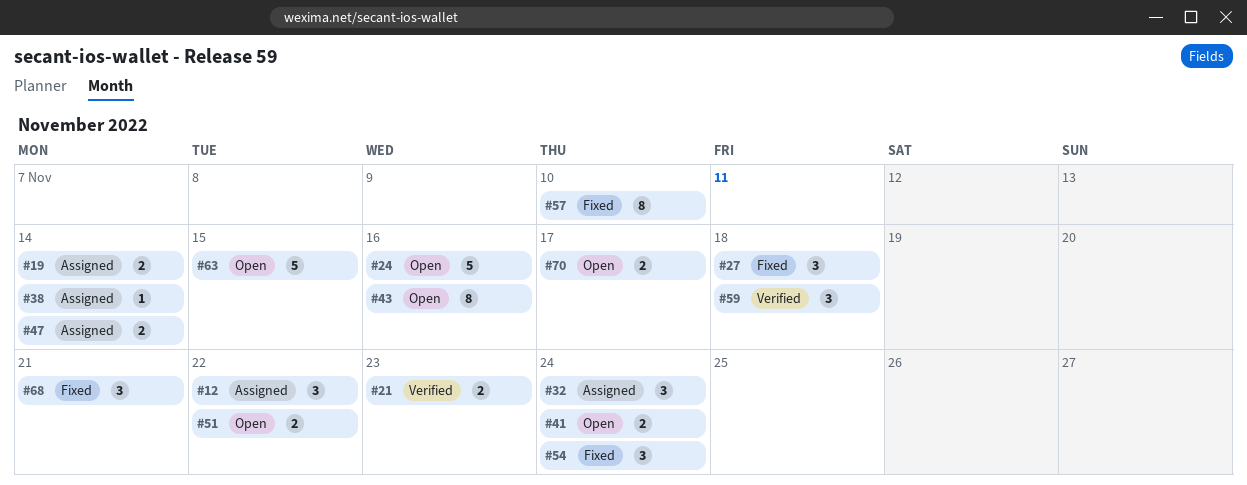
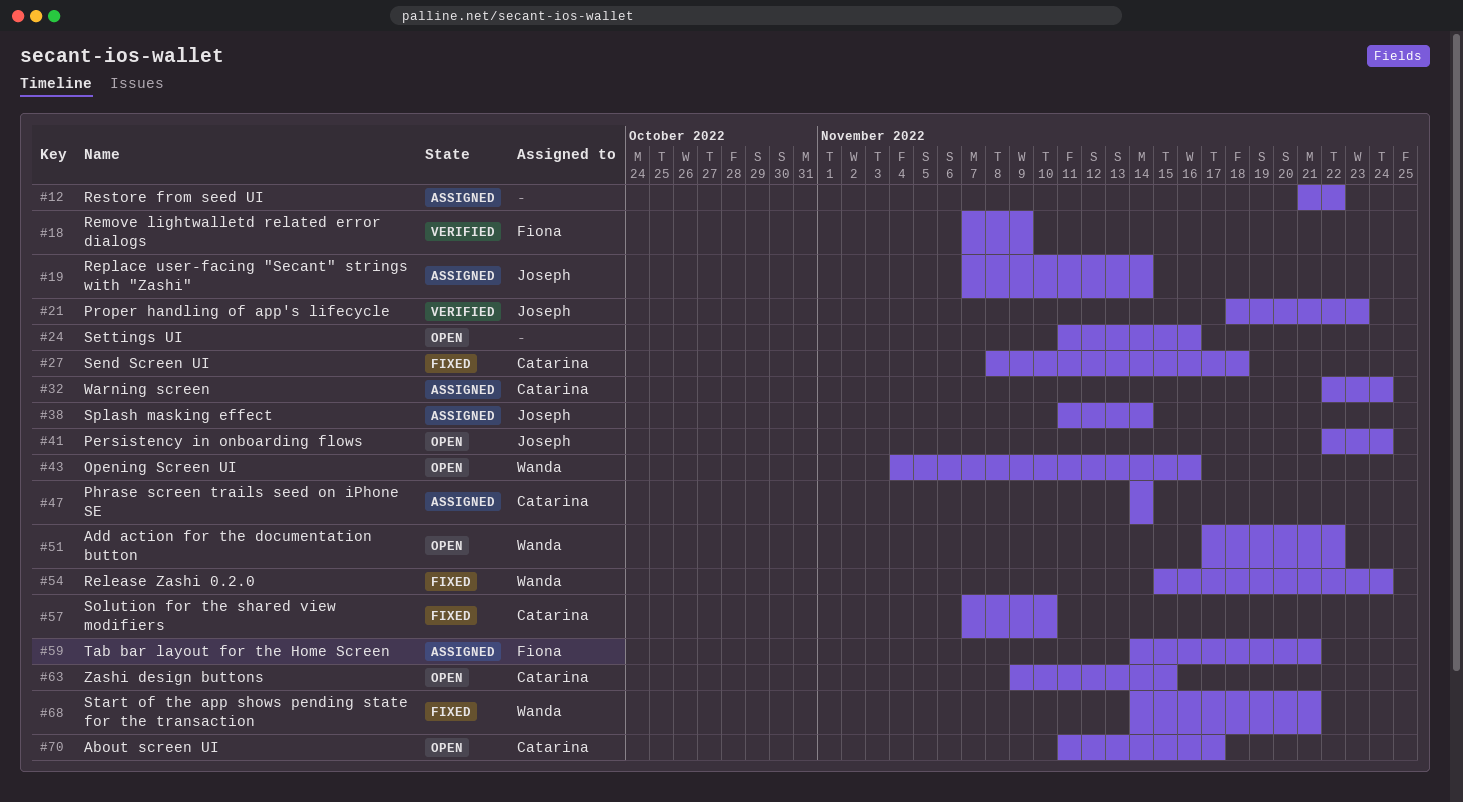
#18: none -> present
#59, status: Verified -> Assigned
#59, due: Nov 18 -> Nov 21

